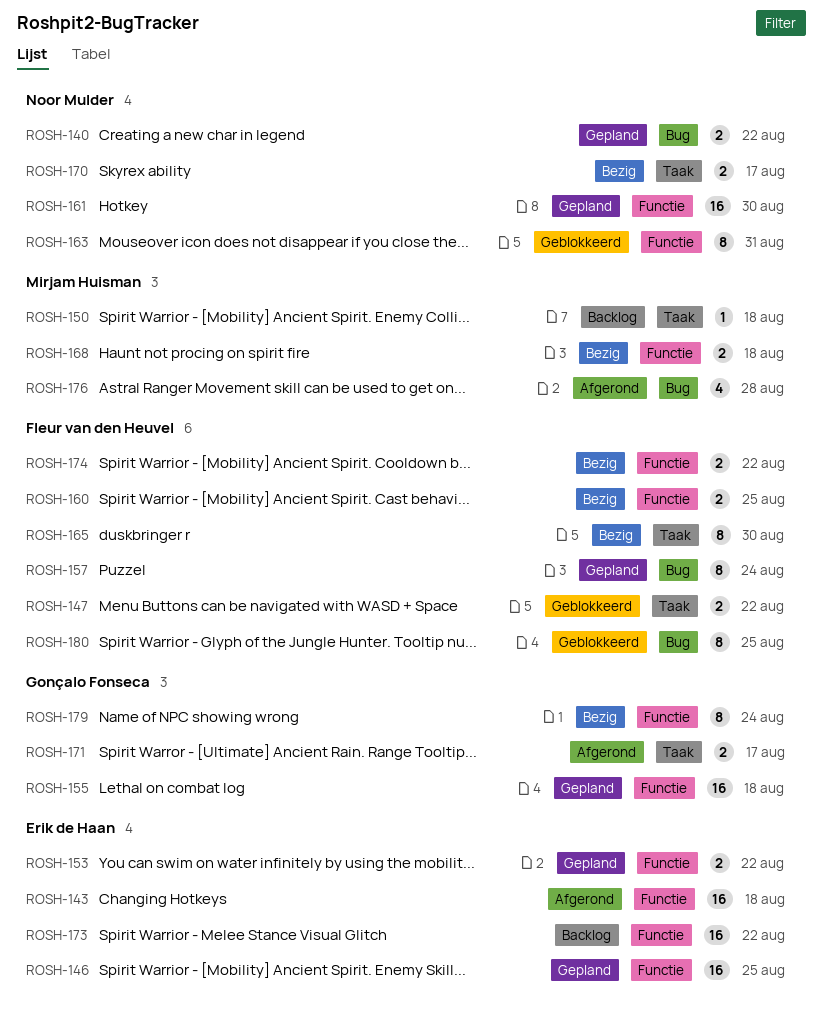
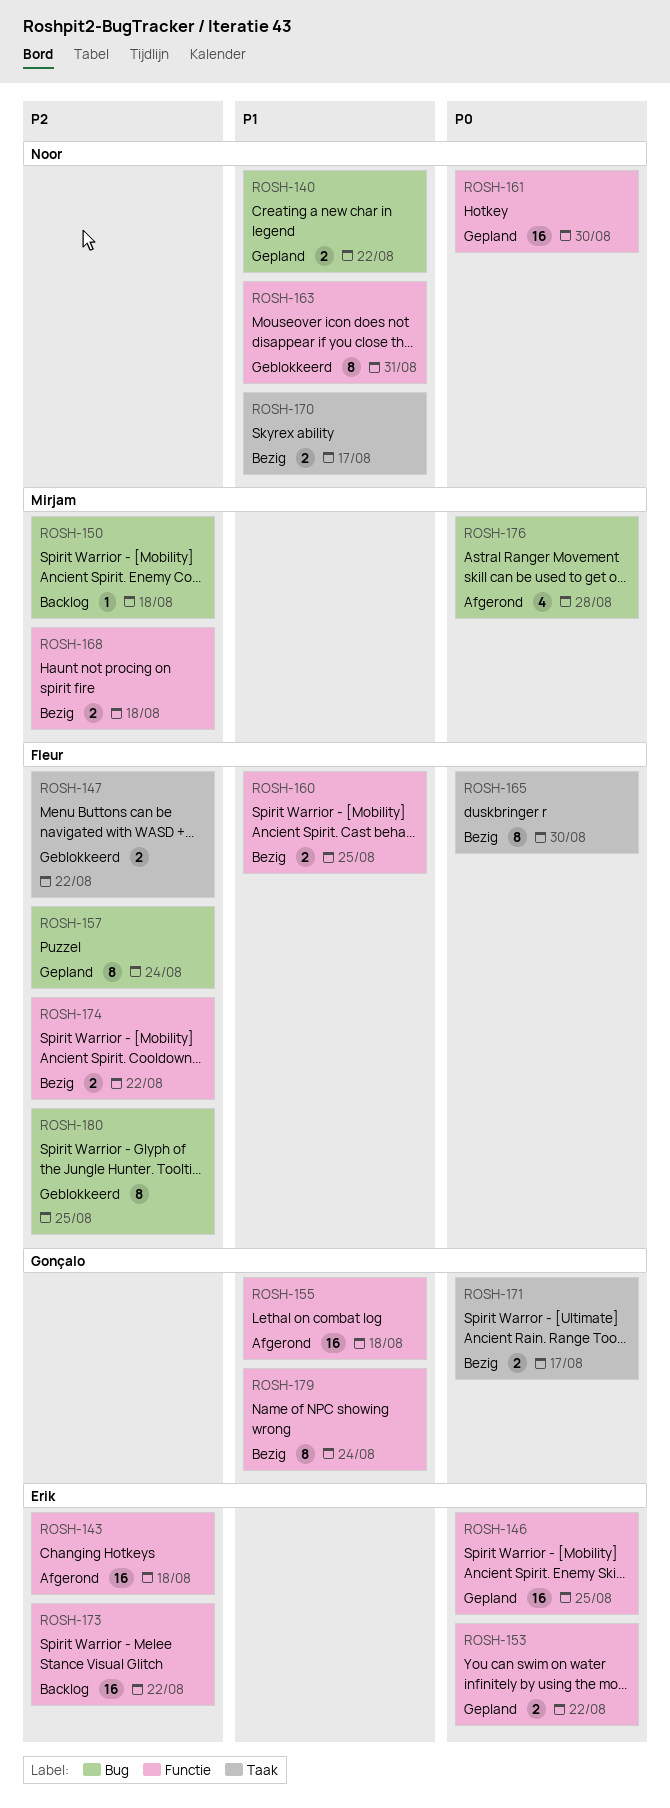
ROSH-150, label: Taak -> Bug
ROSH-155, status: Gepland -> Afgerond
ROSH-171, status: Afgerond -> Bezig

